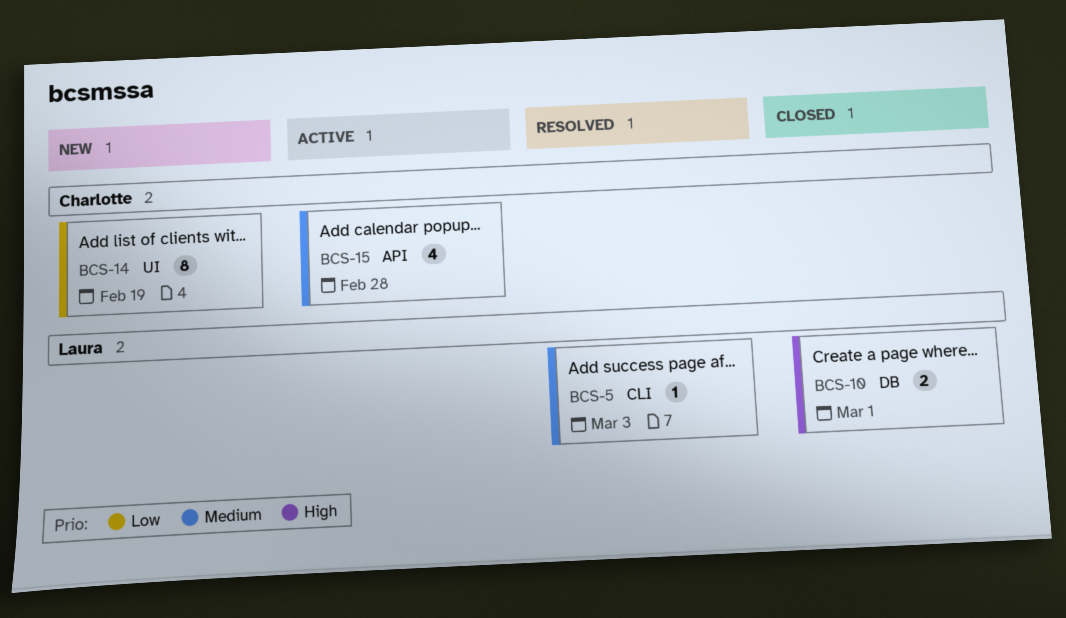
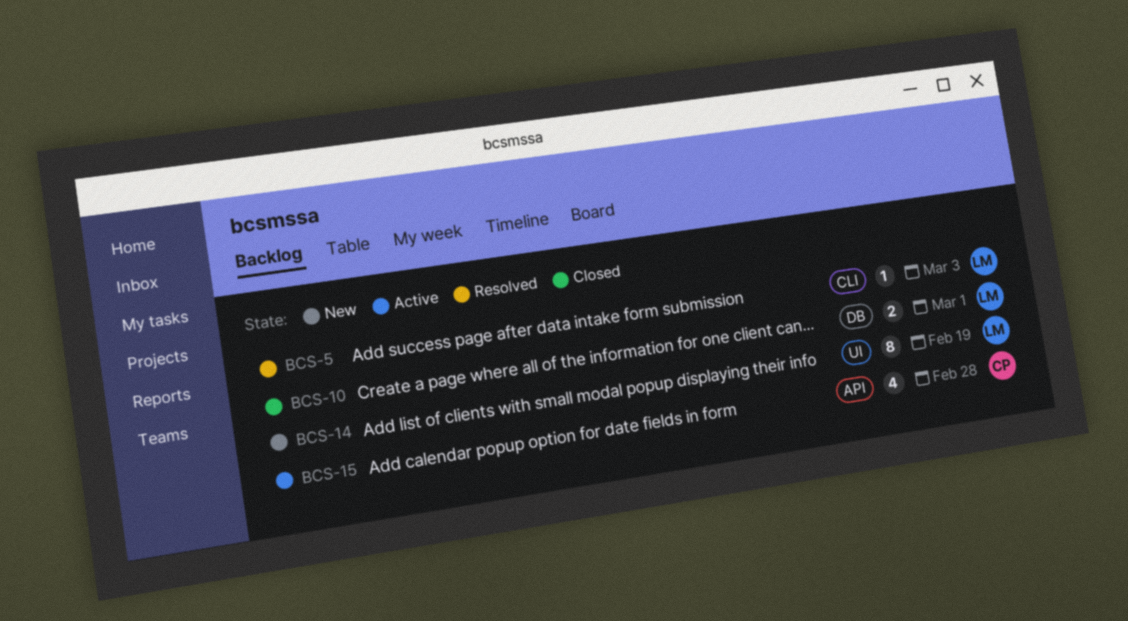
BCS-14, owner: Charlotte -> Laura

